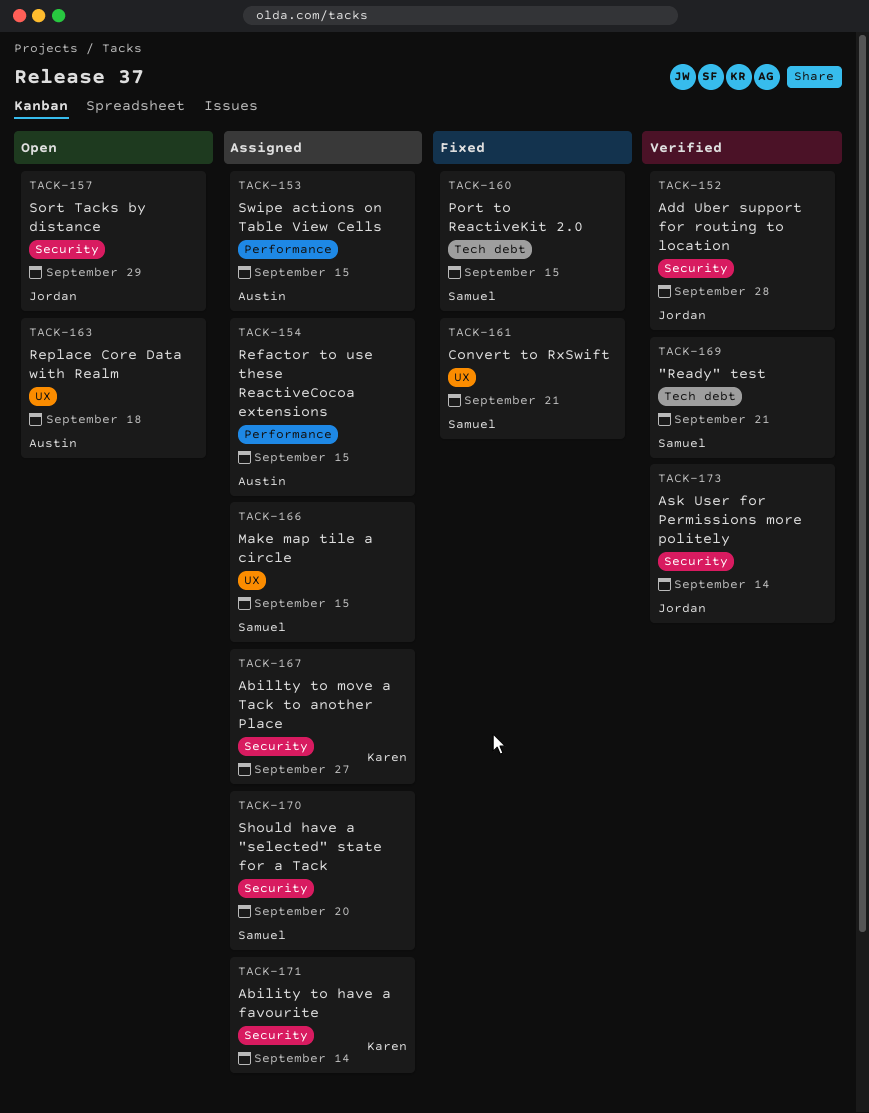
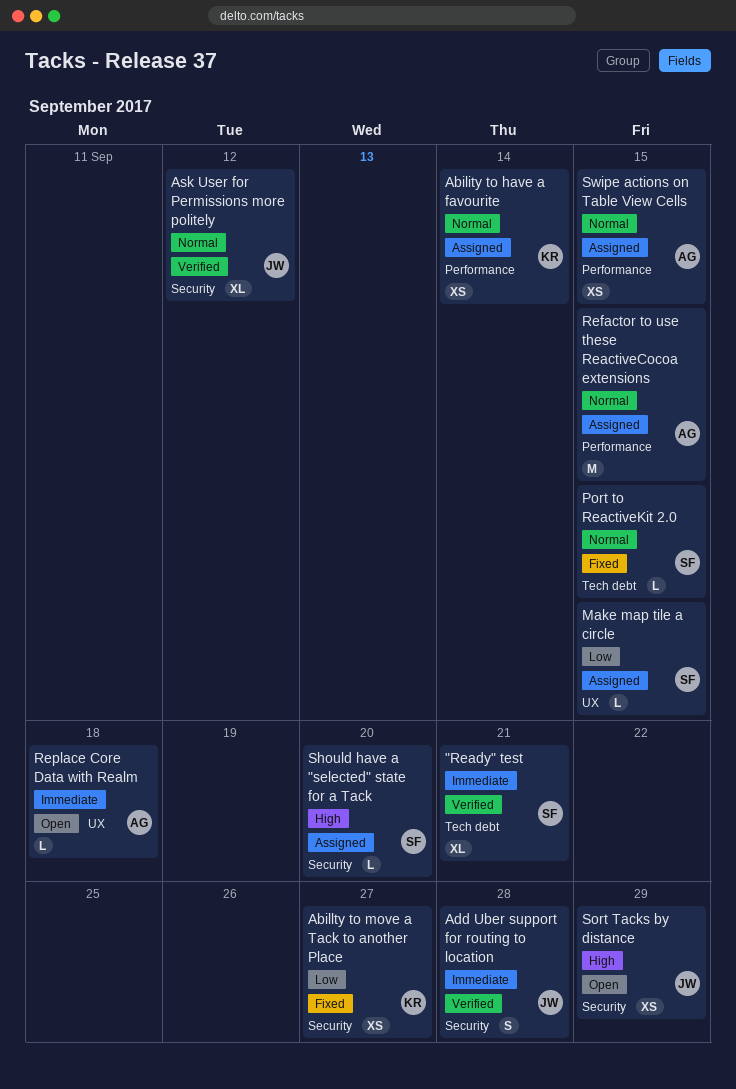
Ability to have a favourite, label: Security -> Performance
Abillty to move a Tack to another Place, status: Assigned -> Fixed
Ask User for Permissions more politely, due: Sep 14 -> Sep 12
Convert to RxSwift: present -> none

